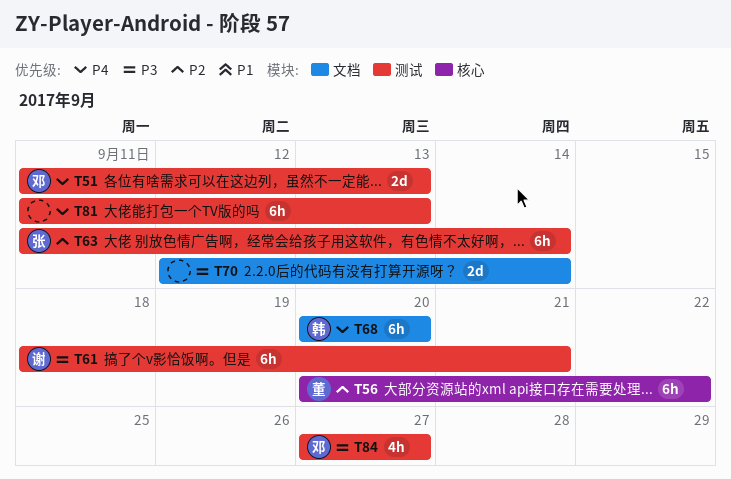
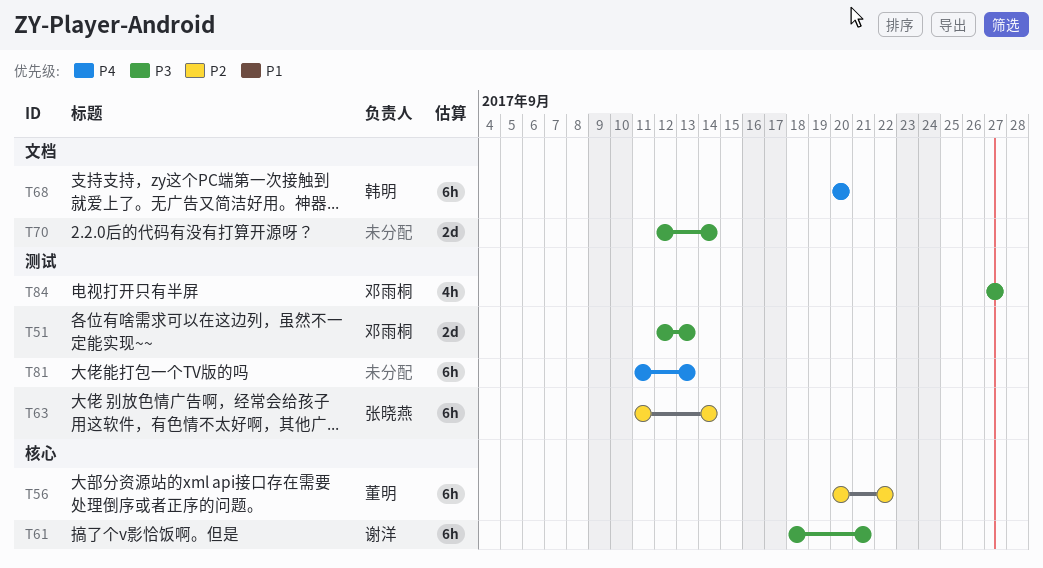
T51, priority: P4 -> P3
T51, start: Sep 11 -> Sep 12
T61, label: 测试 -> 核心

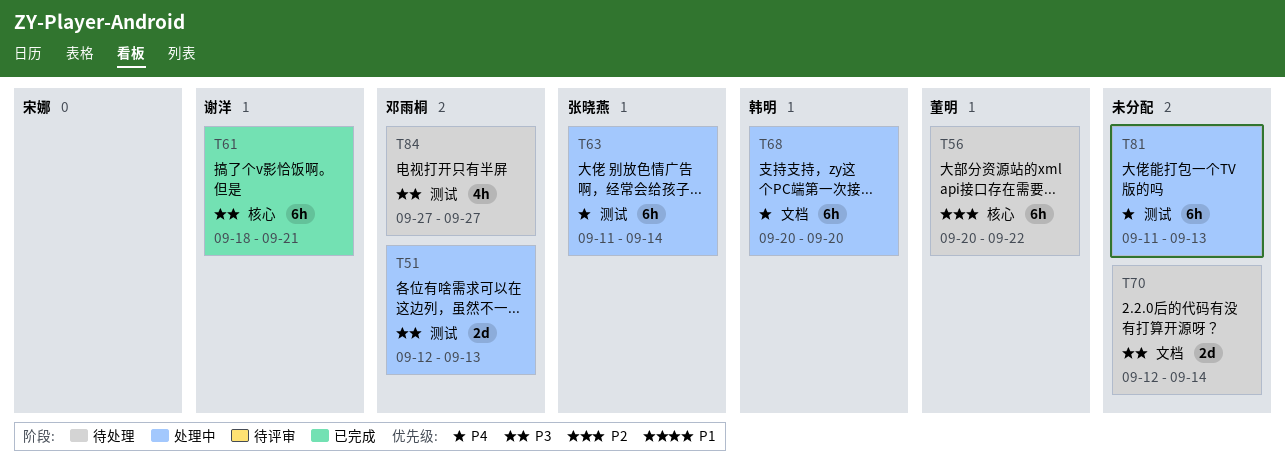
T63, priority: P2 -> P4

